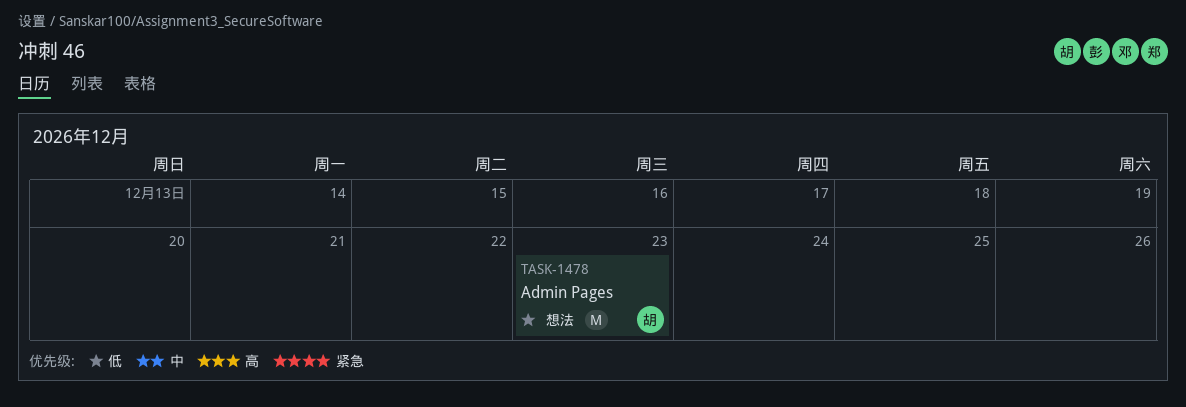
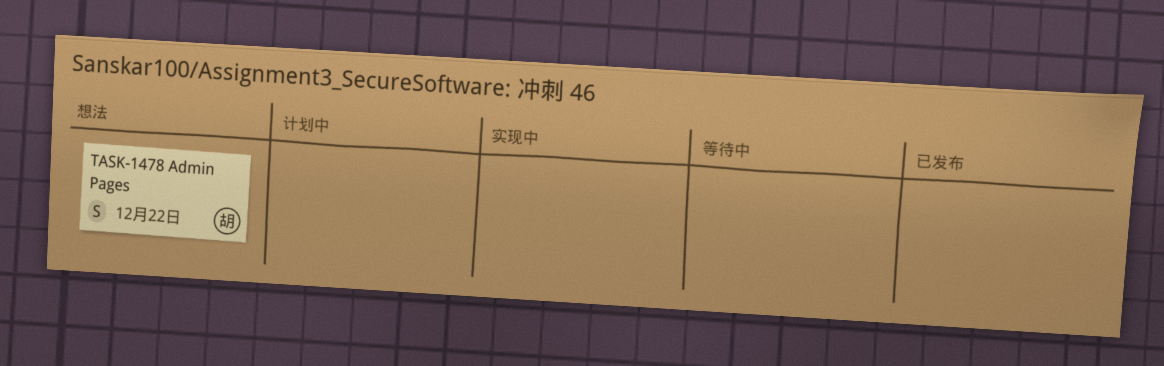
TASK-1478, estimate: M -> S
TASK-1478, due: Dec 23 -> Dec 22

